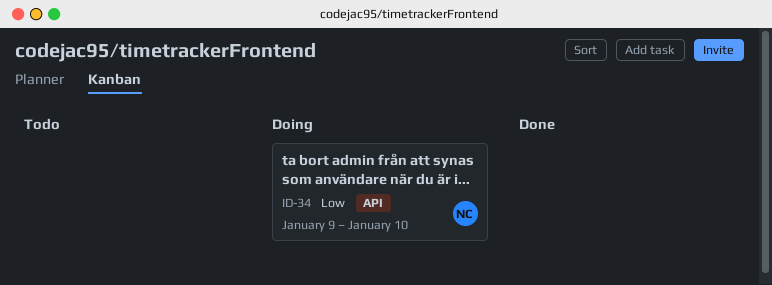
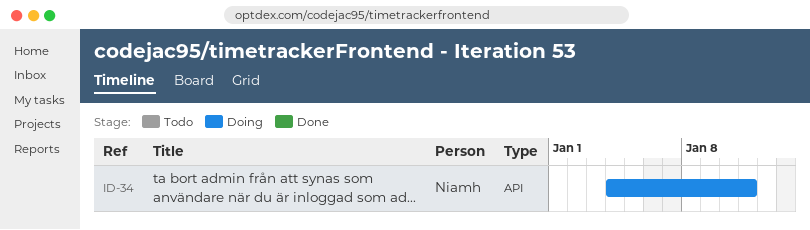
ID-34, start: Jan 9 -> Jan 4
ID-34, due: Jan 10 -> Jan 11

